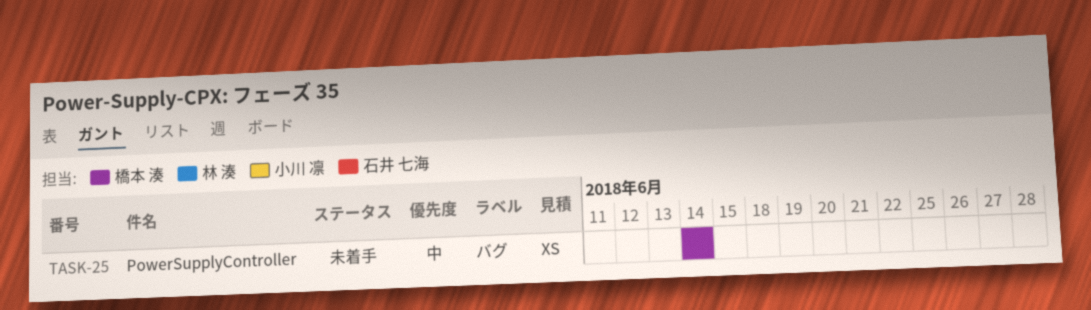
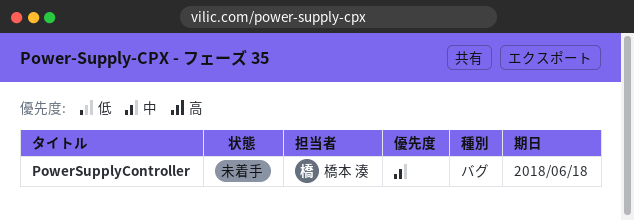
PowerSupplyController, due: Jun 14 -> Jun 18

